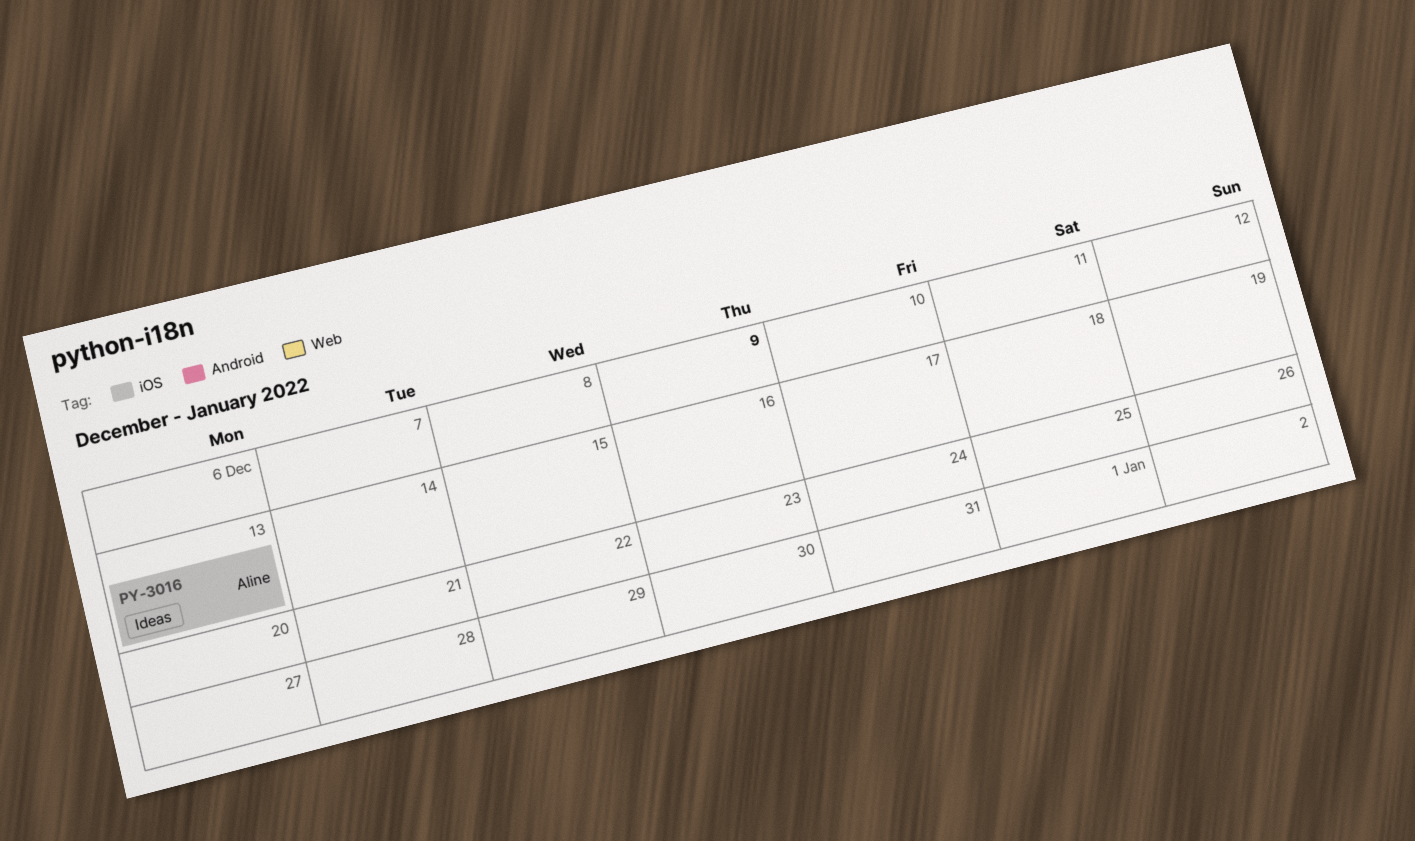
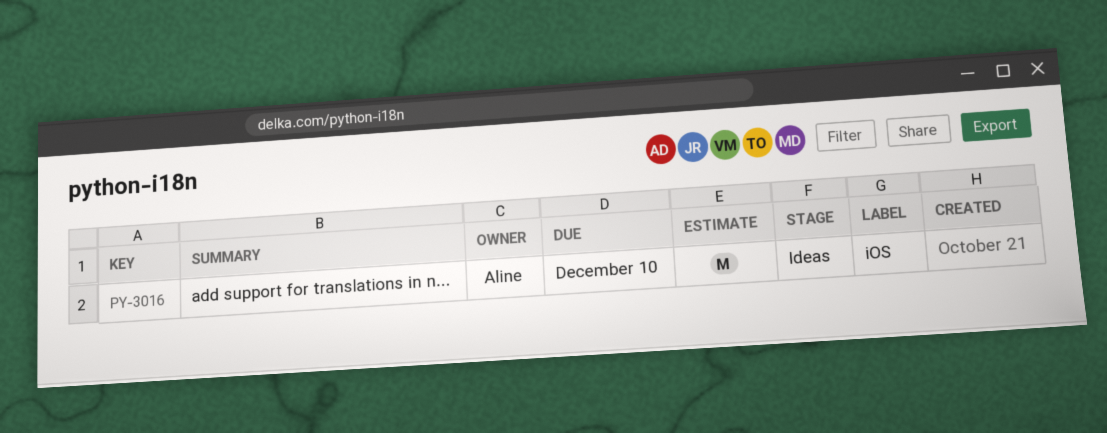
PY-3016, due: Dec 13 -> Dec 10

